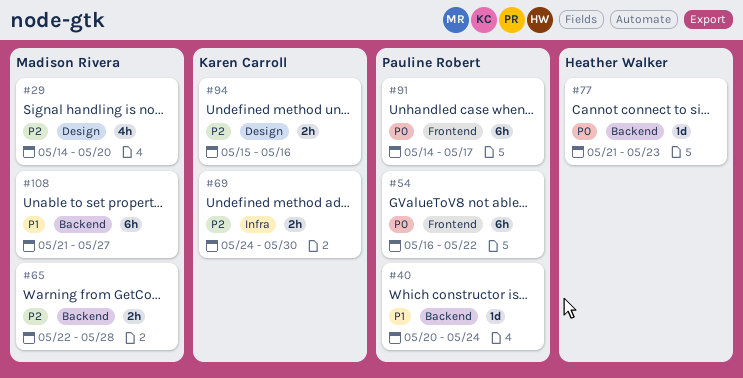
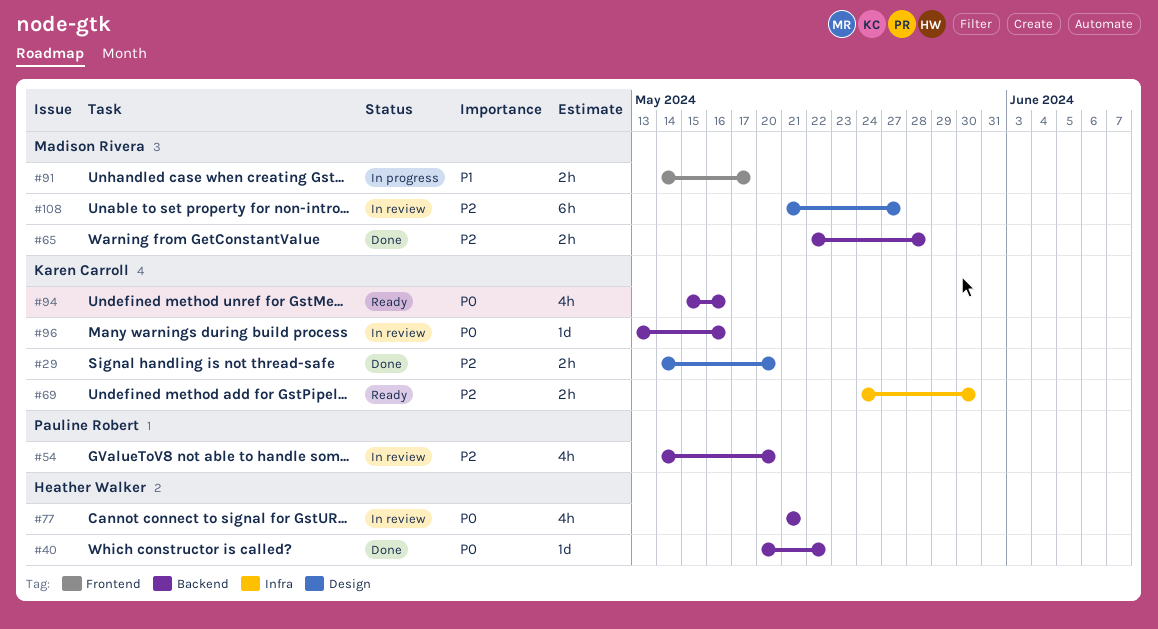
#29, owner: Madison Rivera -> Karen Carroll
#29, estimate: 4h -> 2h
#40, owner: Pauline Robert -> Heather Walker
#40, priority: P1 -> P0
#40, due: May 24 -> May 22
#54, priority: P0 -> P2
#54, label: Frontend -> Backend
#54, estimate: 6h -> 4h
#54, start: May 16 -> May 14
#54, due: May 22 -> May 20
#77, estimate: 1d -> 4h
#77, due: May 23 -> May 21
#91, owner: Pauline Robert -> Madison Rivera
#91, priority: P0 -> P1
#91, estimate: 6h -> 2h
#94, priority: P2 -> P0
#94, label: Design -> Backend
#94, estimate: 2h -> 4h
#96: none -> present
#108, priority: P1 -> P2
#108, label: Backend -> Design

